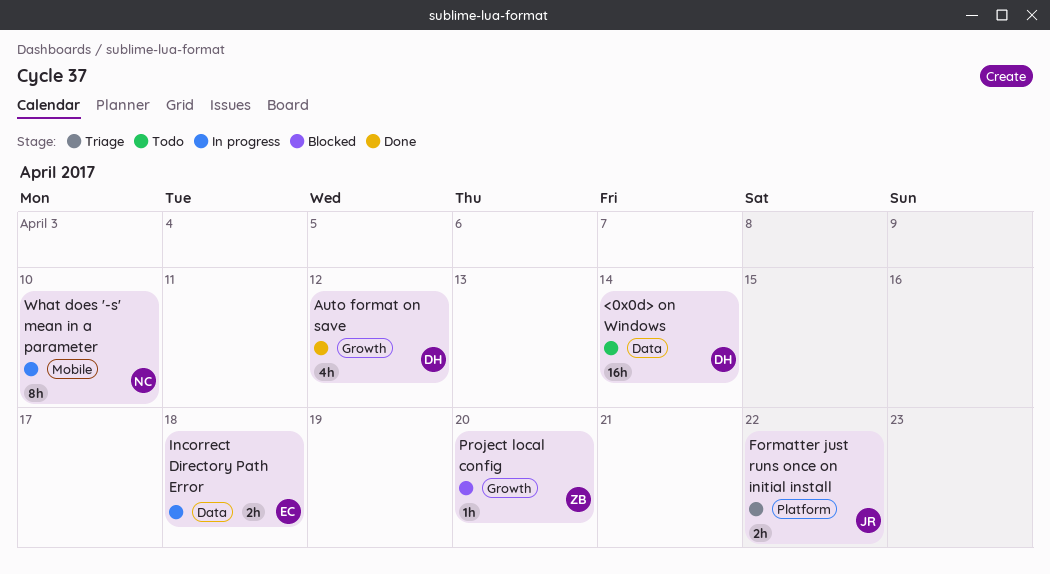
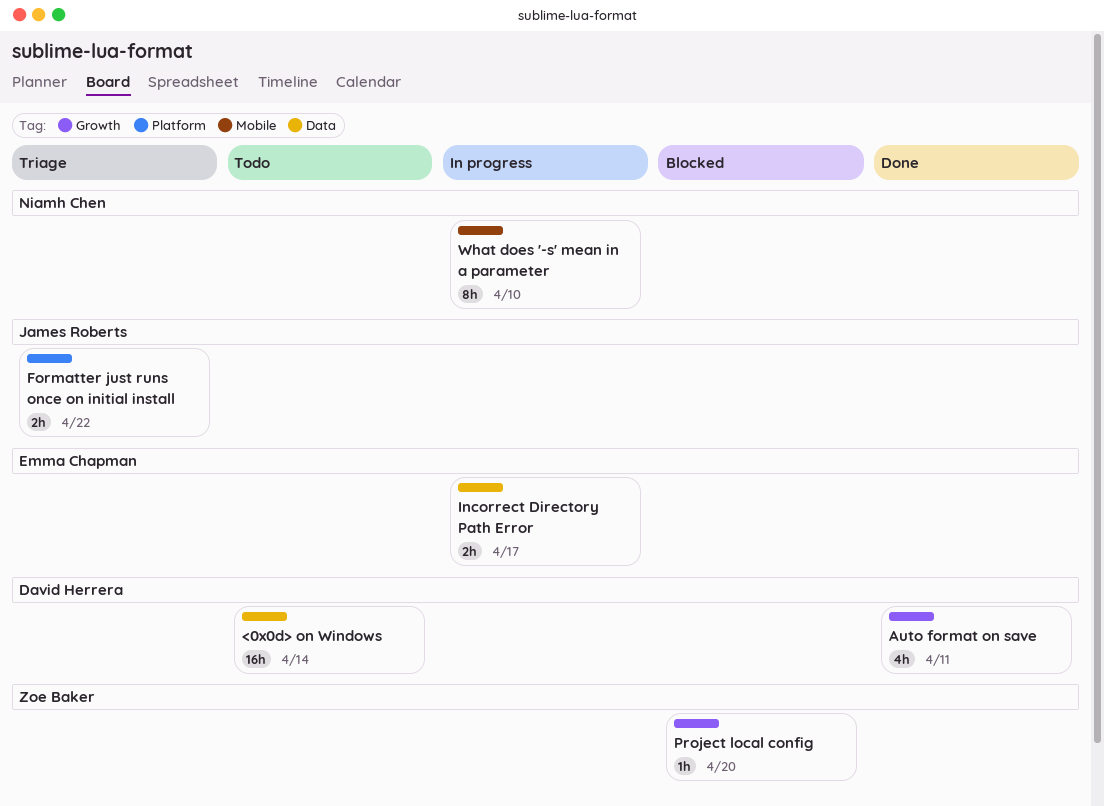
Auto format on save, due: Apr 12 -> Apr 11
Incorrect Directory Path Error, due: Apr 18 -> Apr 17

